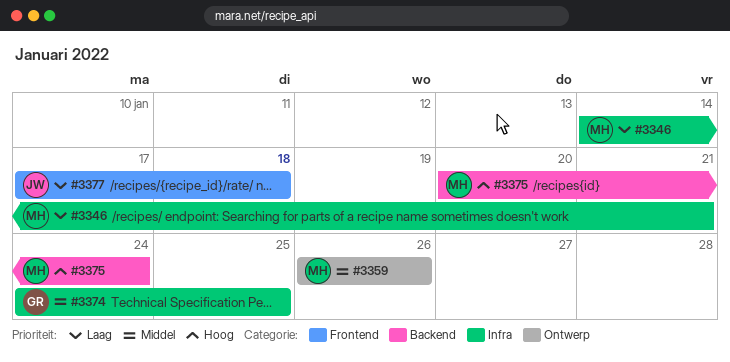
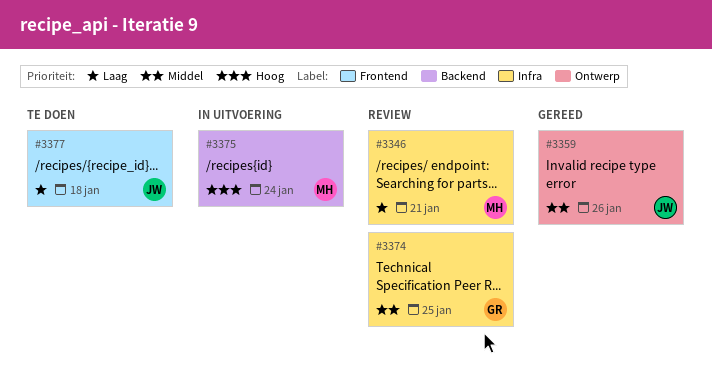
#3359, owner: MH -> JW

